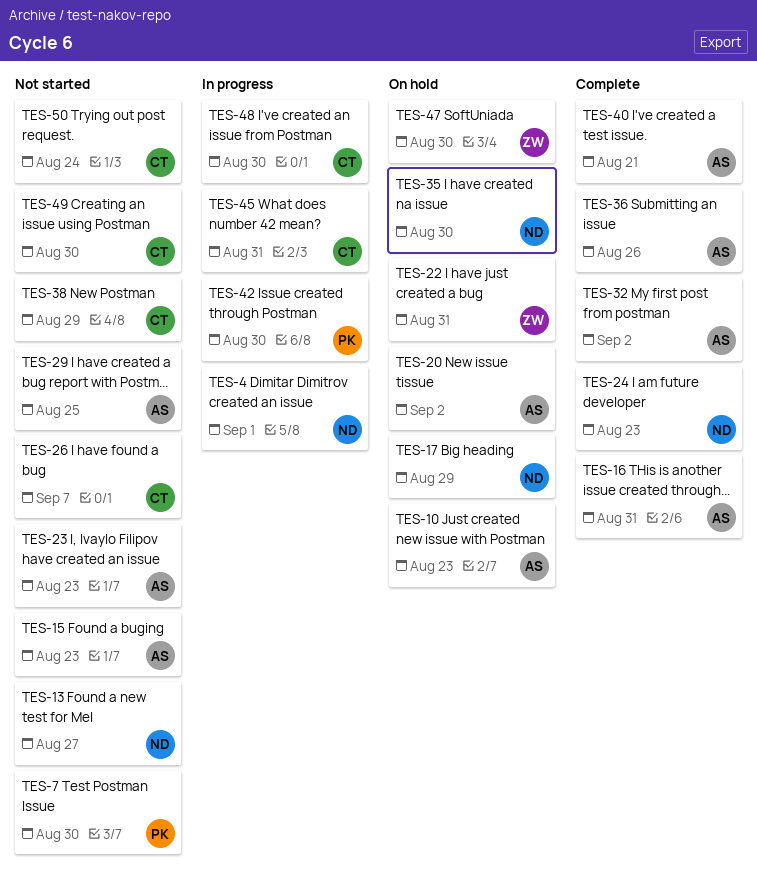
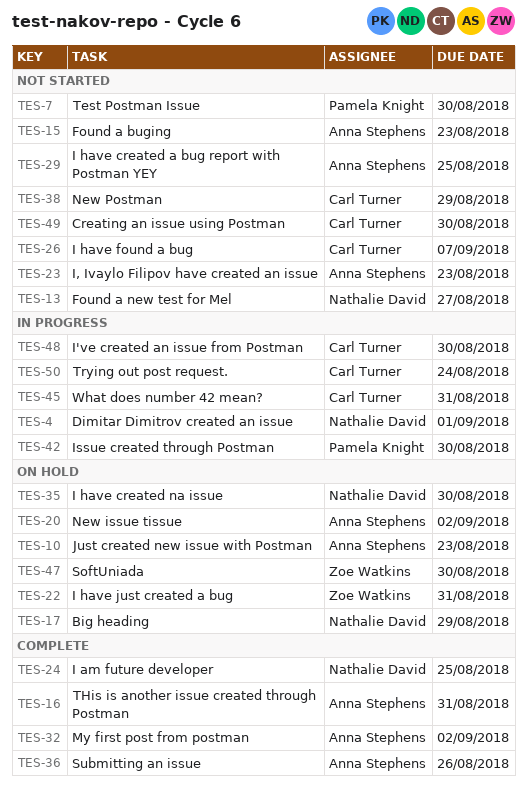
TES-24, due: Aug 23 -> Aug 25
TES-40: present -> none
TES-50, status: Not started -> In progress

